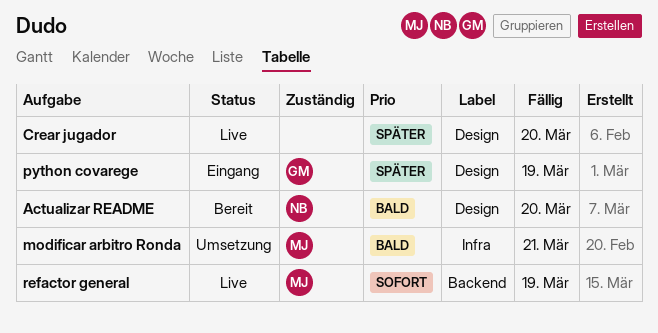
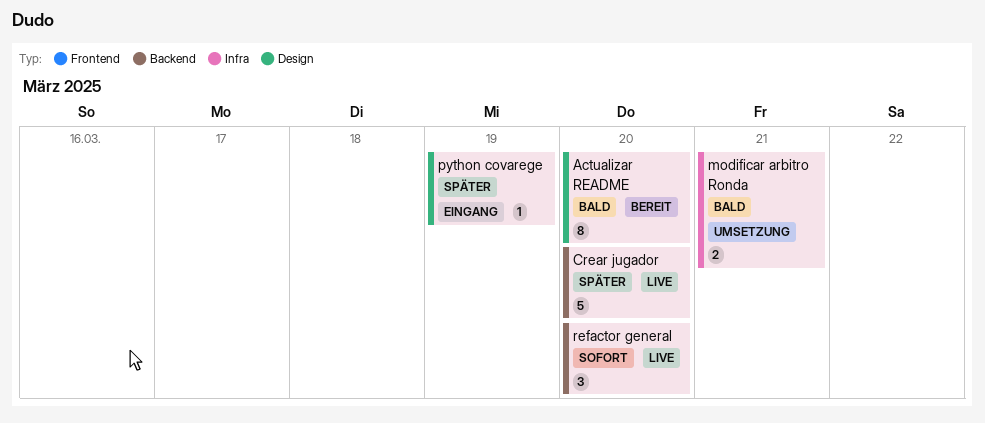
Crear jugador, label: Design -> Backend
refactor general, due: Mar 19 -> Mar 20

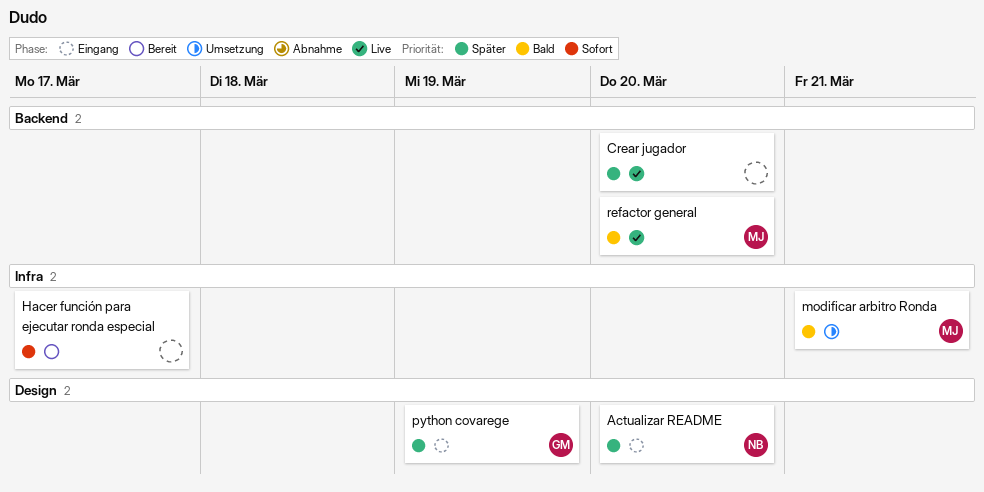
Actualizar README, status: Bereit -> Eingang
Actualizar README, priority: Bald -> Später
Hacer función para ejecutar ronda especial: none -> present
refactor general, priority: Sofort -> Bald

